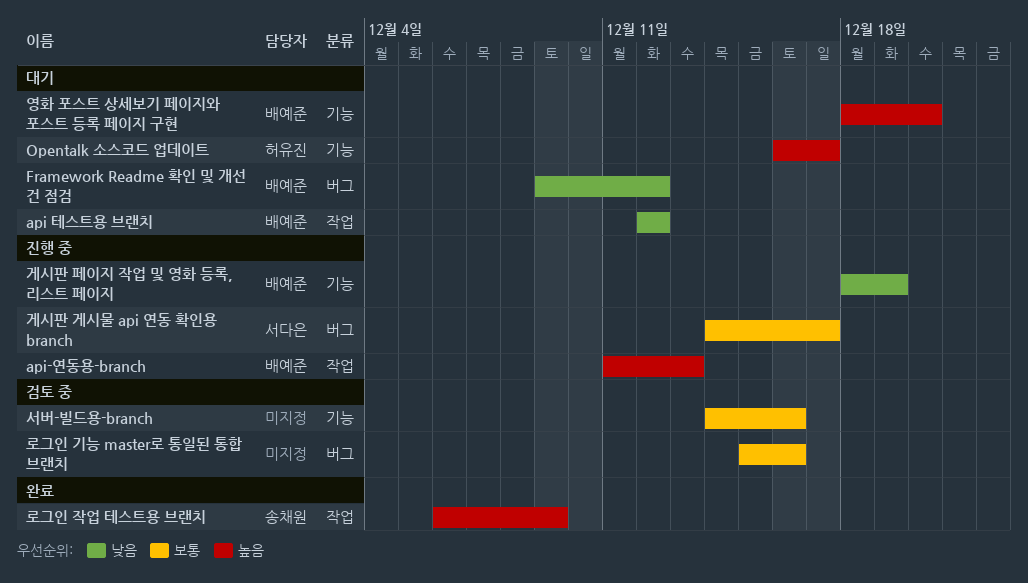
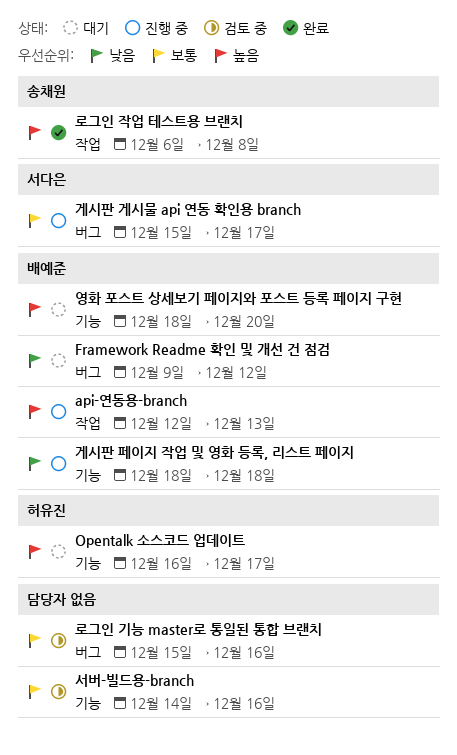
api 테스트용 브랜치: present -> none
api-연동용-branch, start: Dec 11 -> Dec 12
게시판 게시물 api 연동 확인용 branch, start: Dec 14 -> Dec 15
게시판 페이지 작업 및 영화 등록, 리스트 페이지, due: Dec 19 -> Dec 18
로그인 작업 테스트용 브랜치, due: Dec 9 -> Dec 8

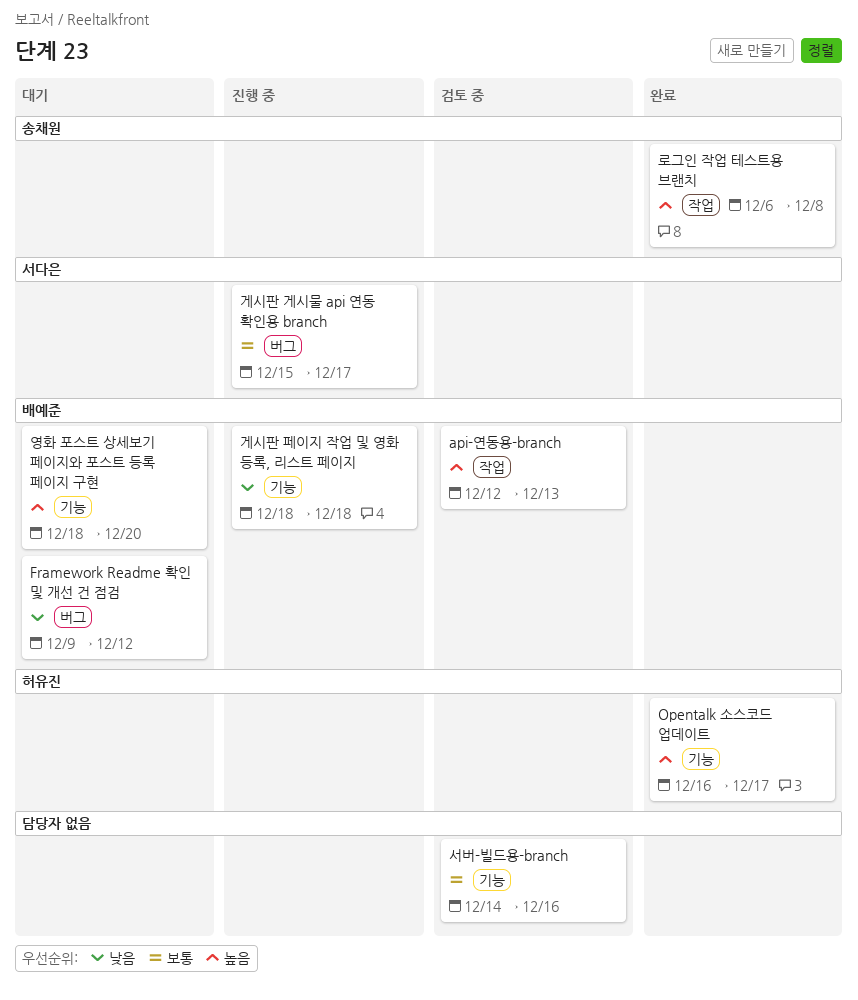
api-연동용-branch, status: 진행 중 -> 검토 중
Opentalk 소스코드 업데이트, status: 대기 -> 완료
로그인 기능 master로 통일된 통합 브랜치: present -> none

